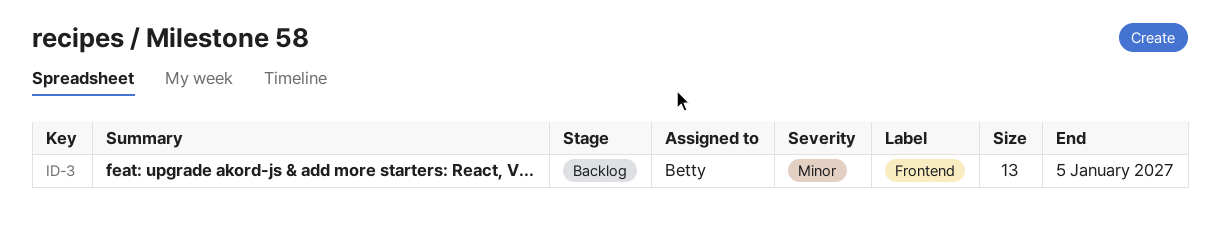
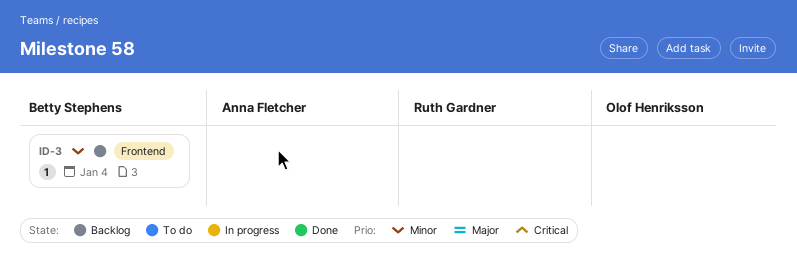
ID-3, estimate: 13 -> 1
ID-3, due: Jan 5 -> Jan 4

